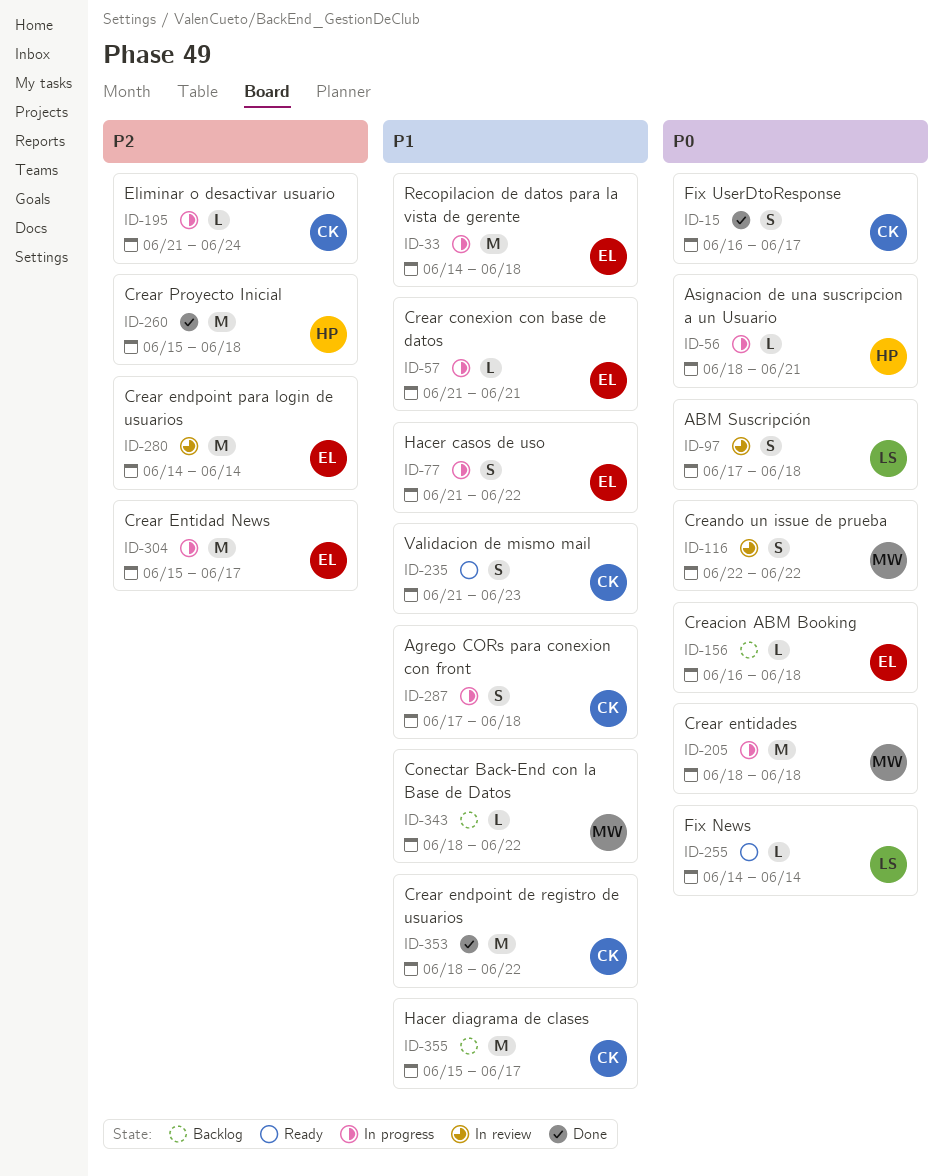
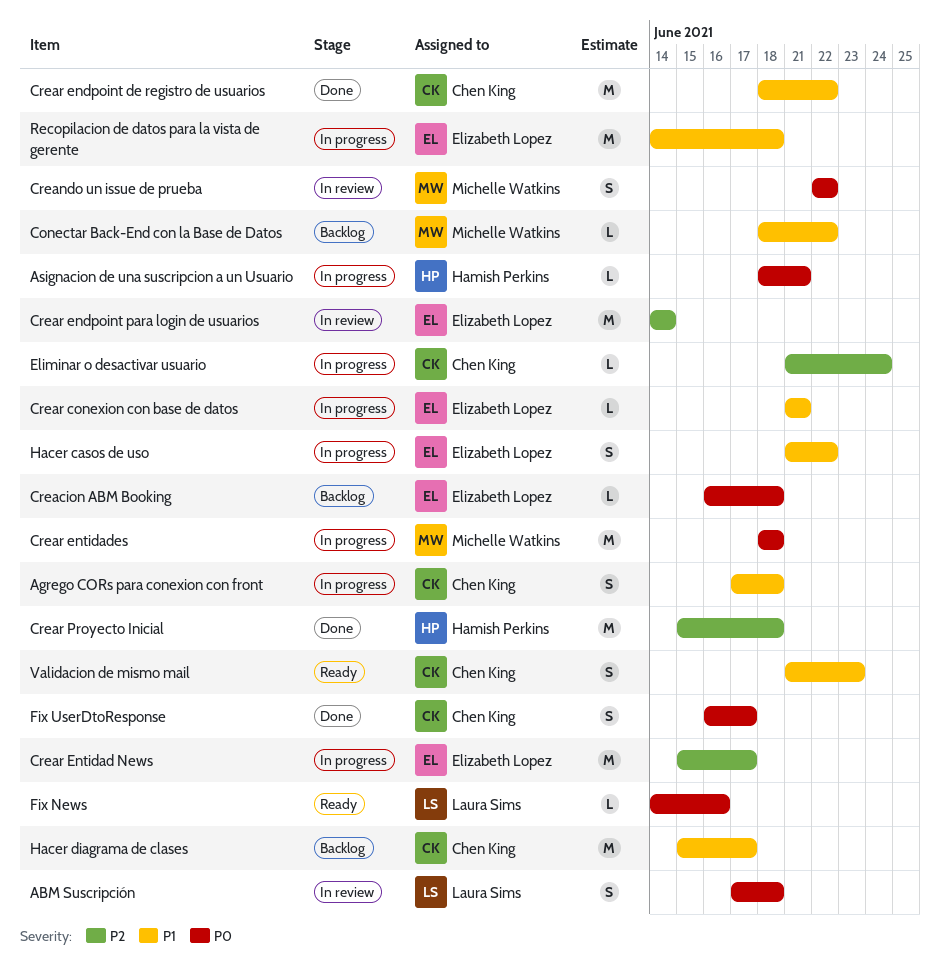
Fix News, due: Jun 14 -> Jun 16

